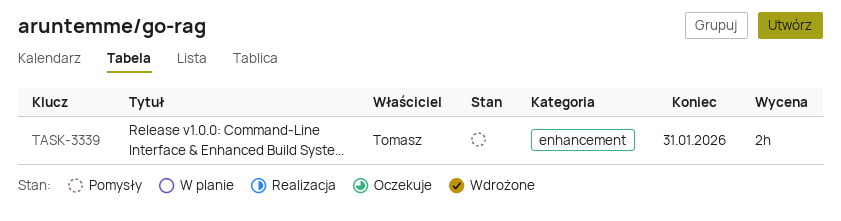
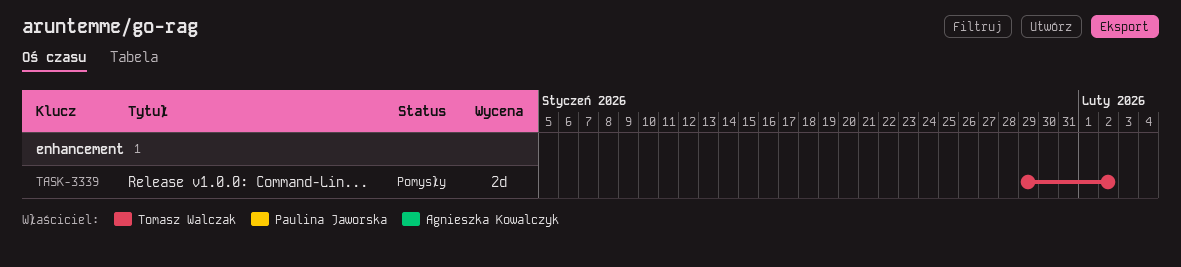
TASK-3339, estimate: 2h -> 2d
TASK-3339, due: Jan 31 -> Feb 2

